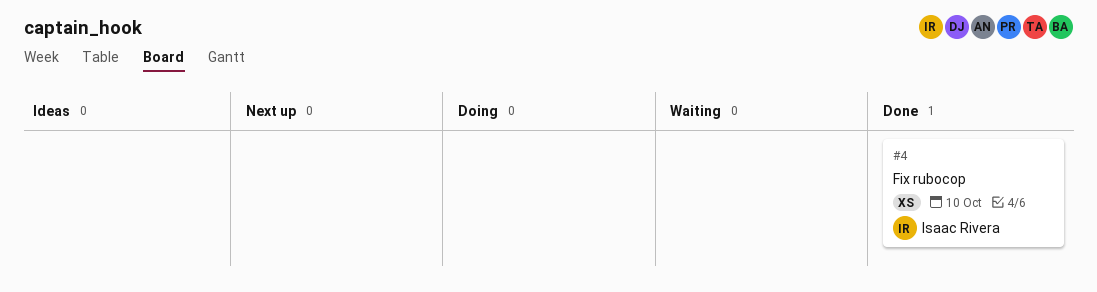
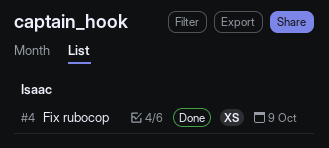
#4, due: Oct 10 -> Oct 9

